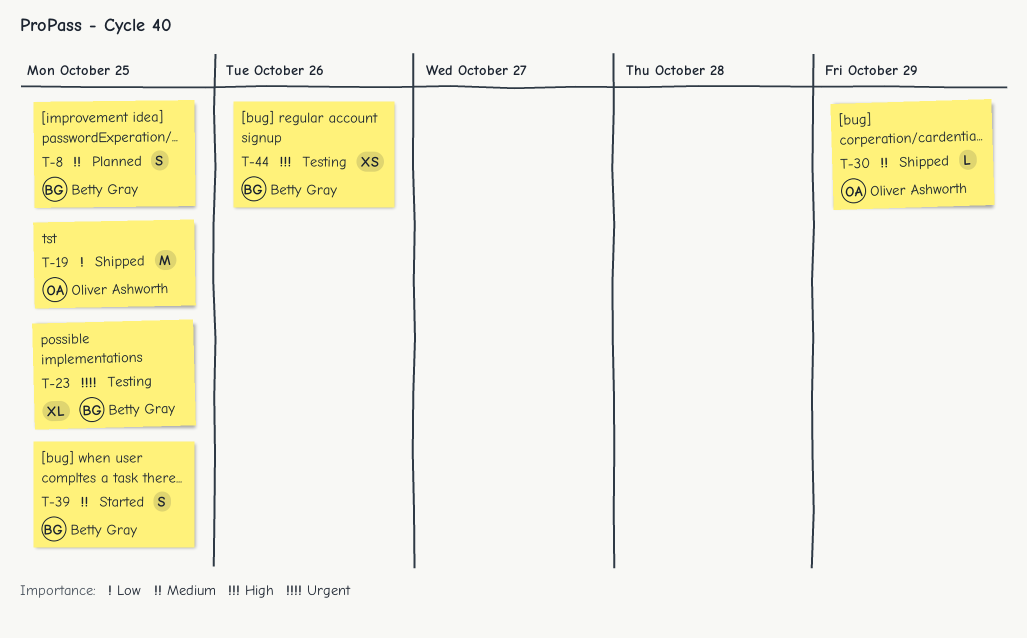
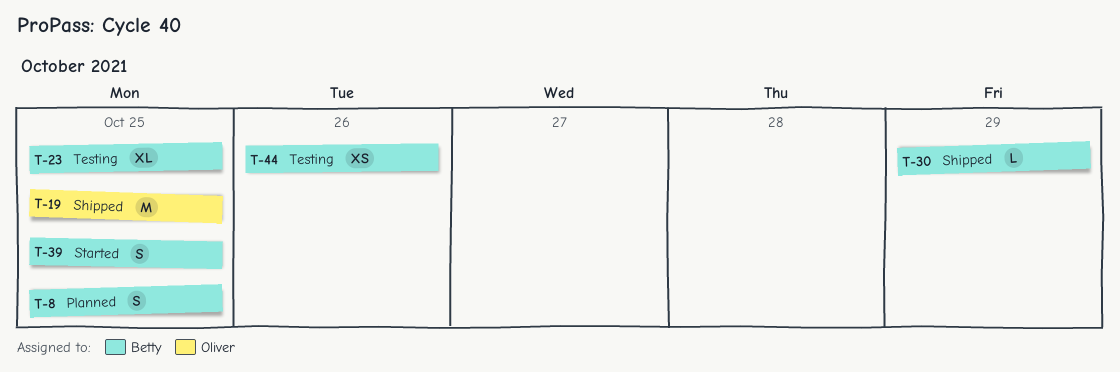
T-30, owner: Oliver Ashworth -> Betty Gray

